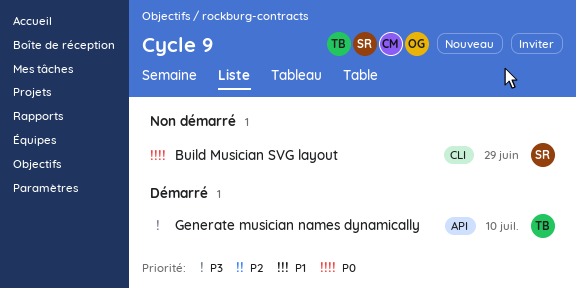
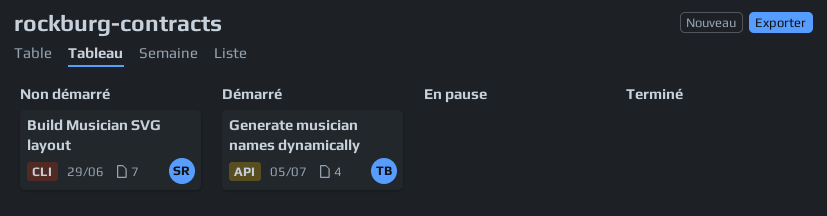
Generate musician names dynamically, due: Jul 10 -> Jul 5

